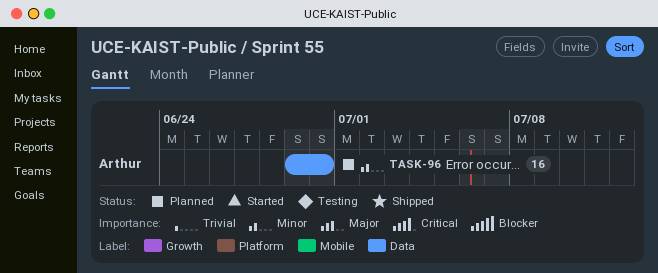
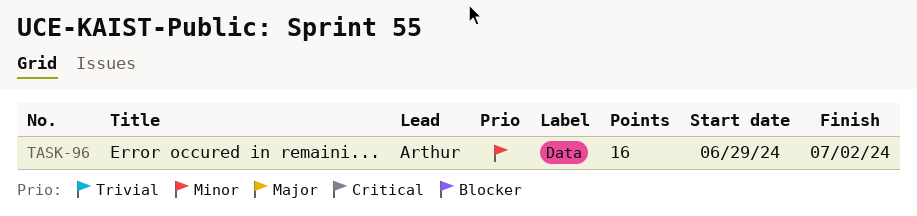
TASK-96, due: Jun 30 -> Jul 2

